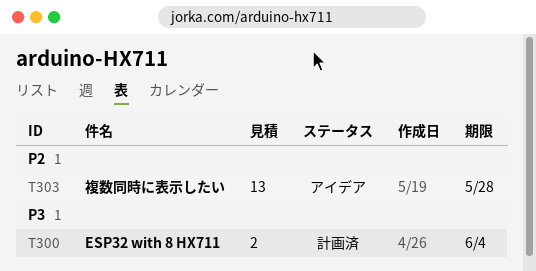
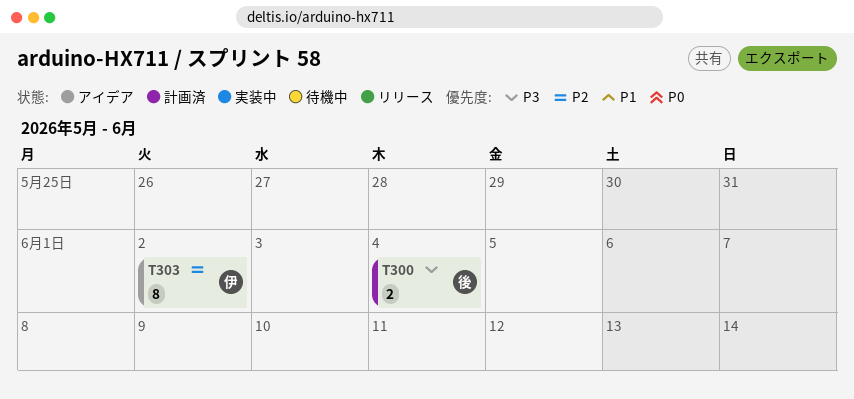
T303, estimate: 13 -> 8
T303, due: May 28 -> Jun 2

